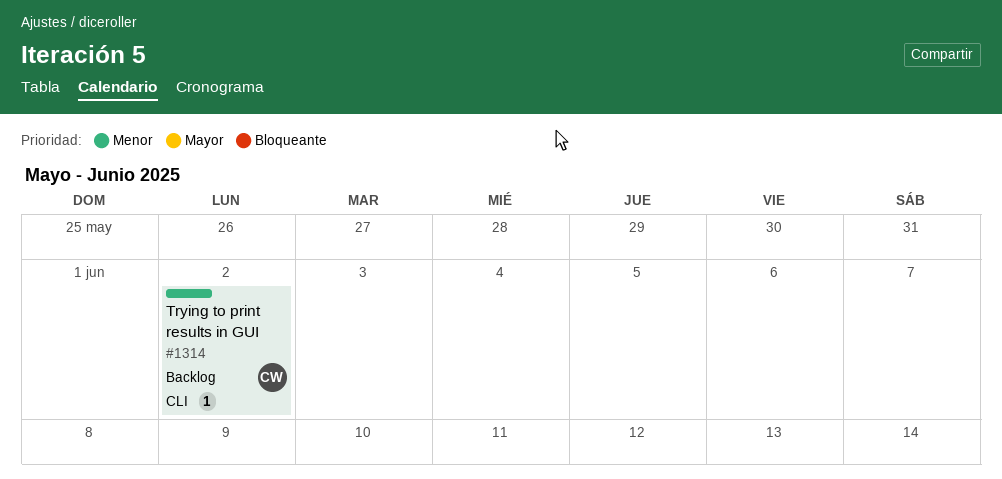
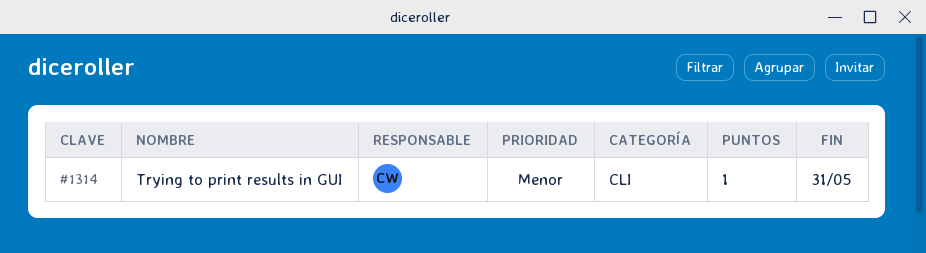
#1314, due: Jun 2 -> May 31

